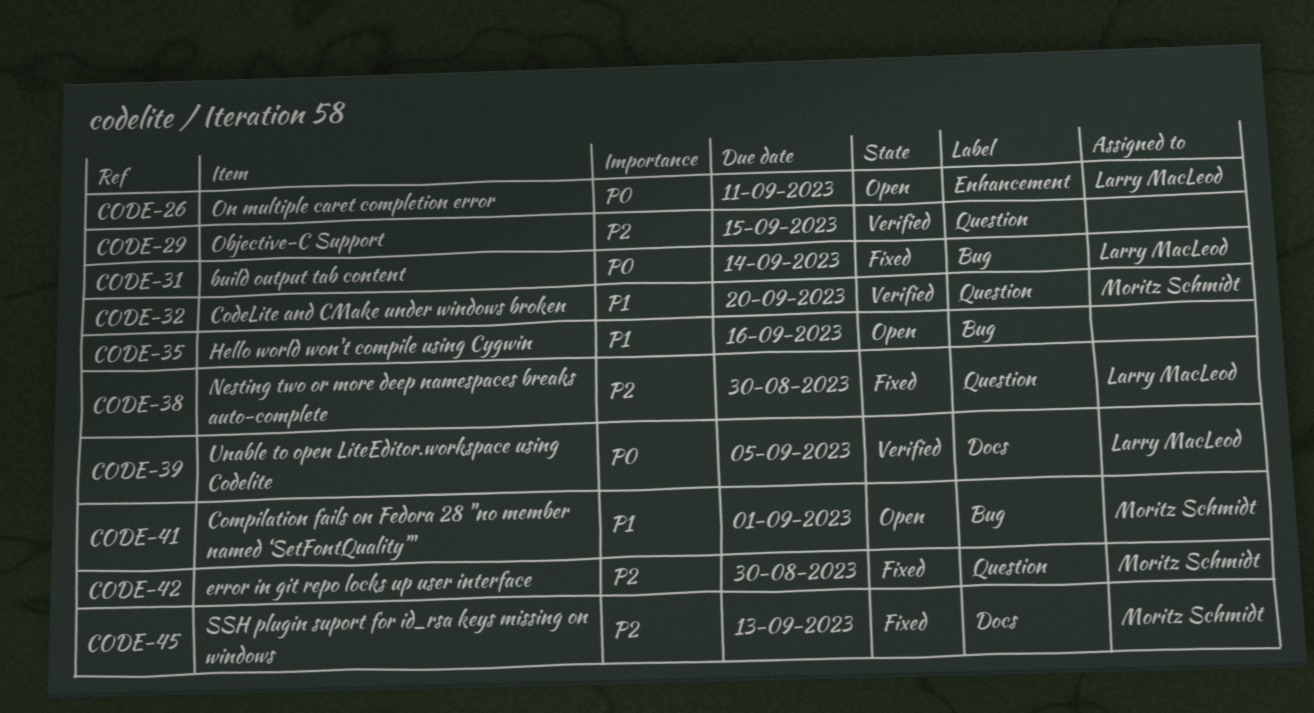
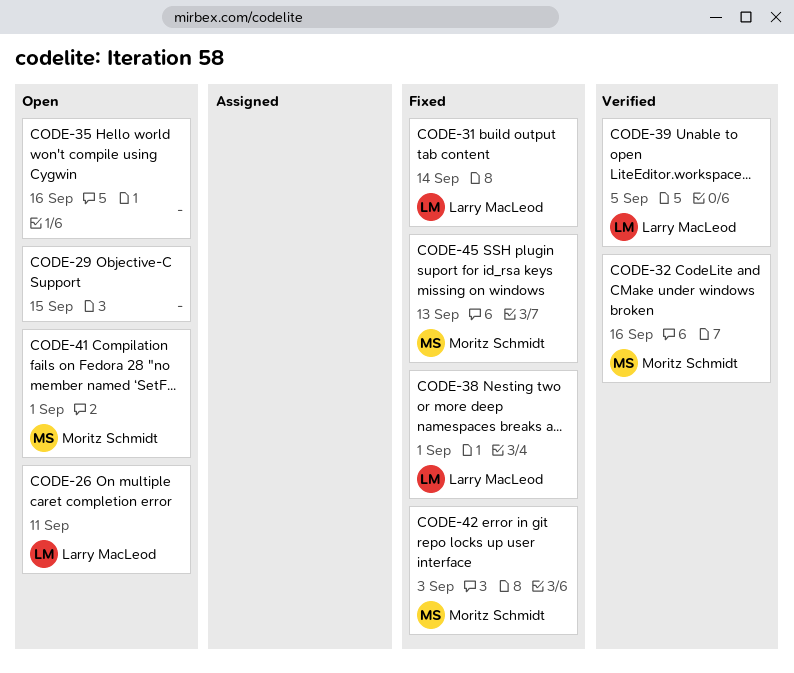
CODE-29, status: Verified -> Open
CODE-32, due: Sep 20 -> Sep 16
CODE-38, due: Aug 30 -> Sep 1
CODE-42, due: Aug 30 -> Sep 3

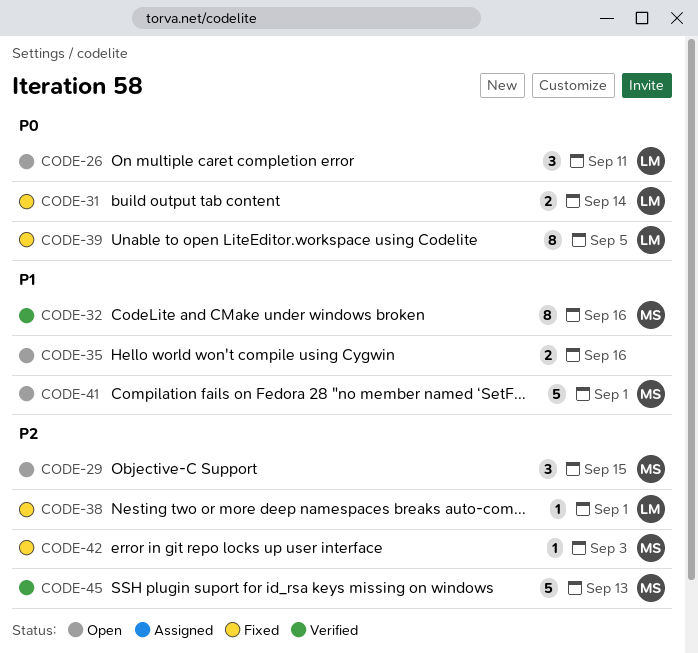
CODE-29, owner: none -> Moritz Schmidt
CODE-39, status: Verified -> Fixed
CODE-45, status: Fixed -> Verified

